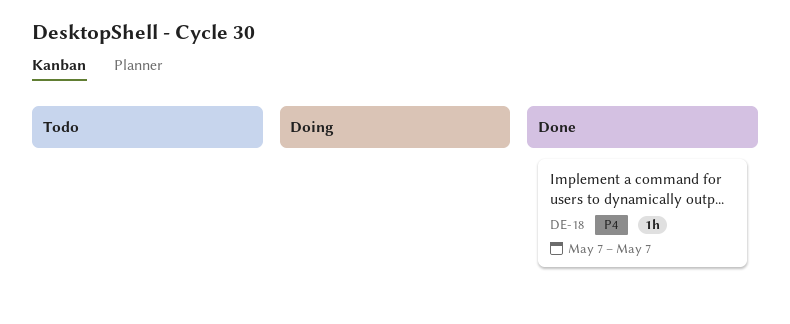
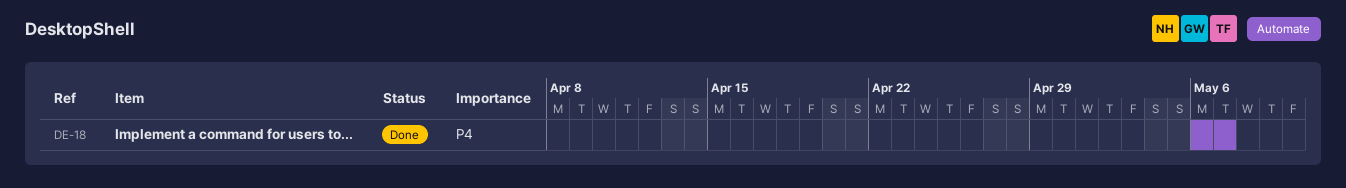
DE-18, start: May 7 -> May 6

